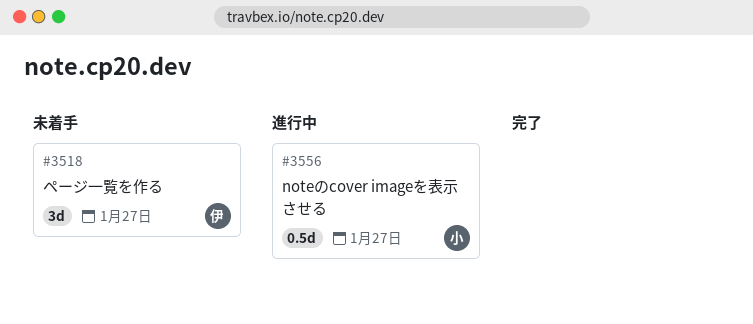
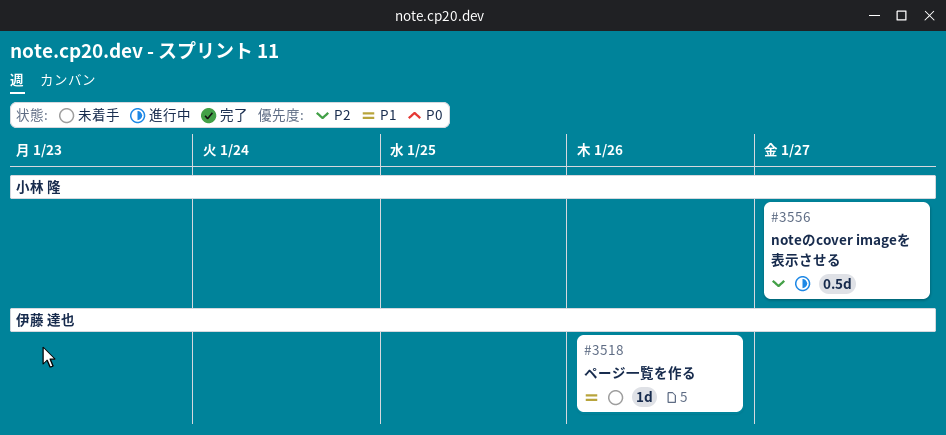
#3518, estimate: 3d -> 1d
#3518, due: Jan 27 -> Jan 26

